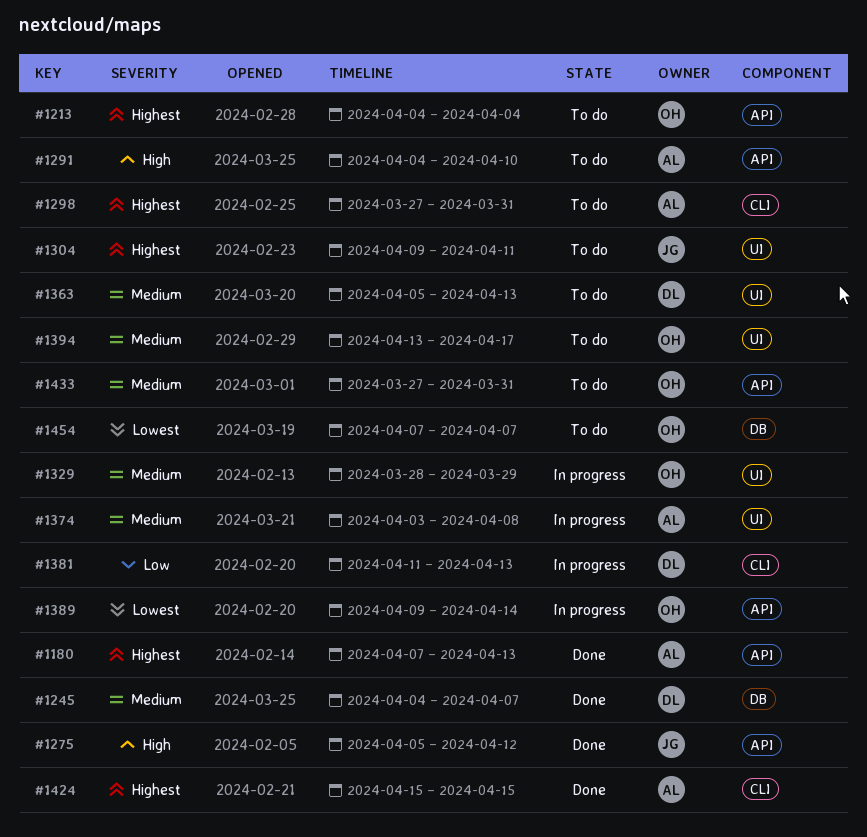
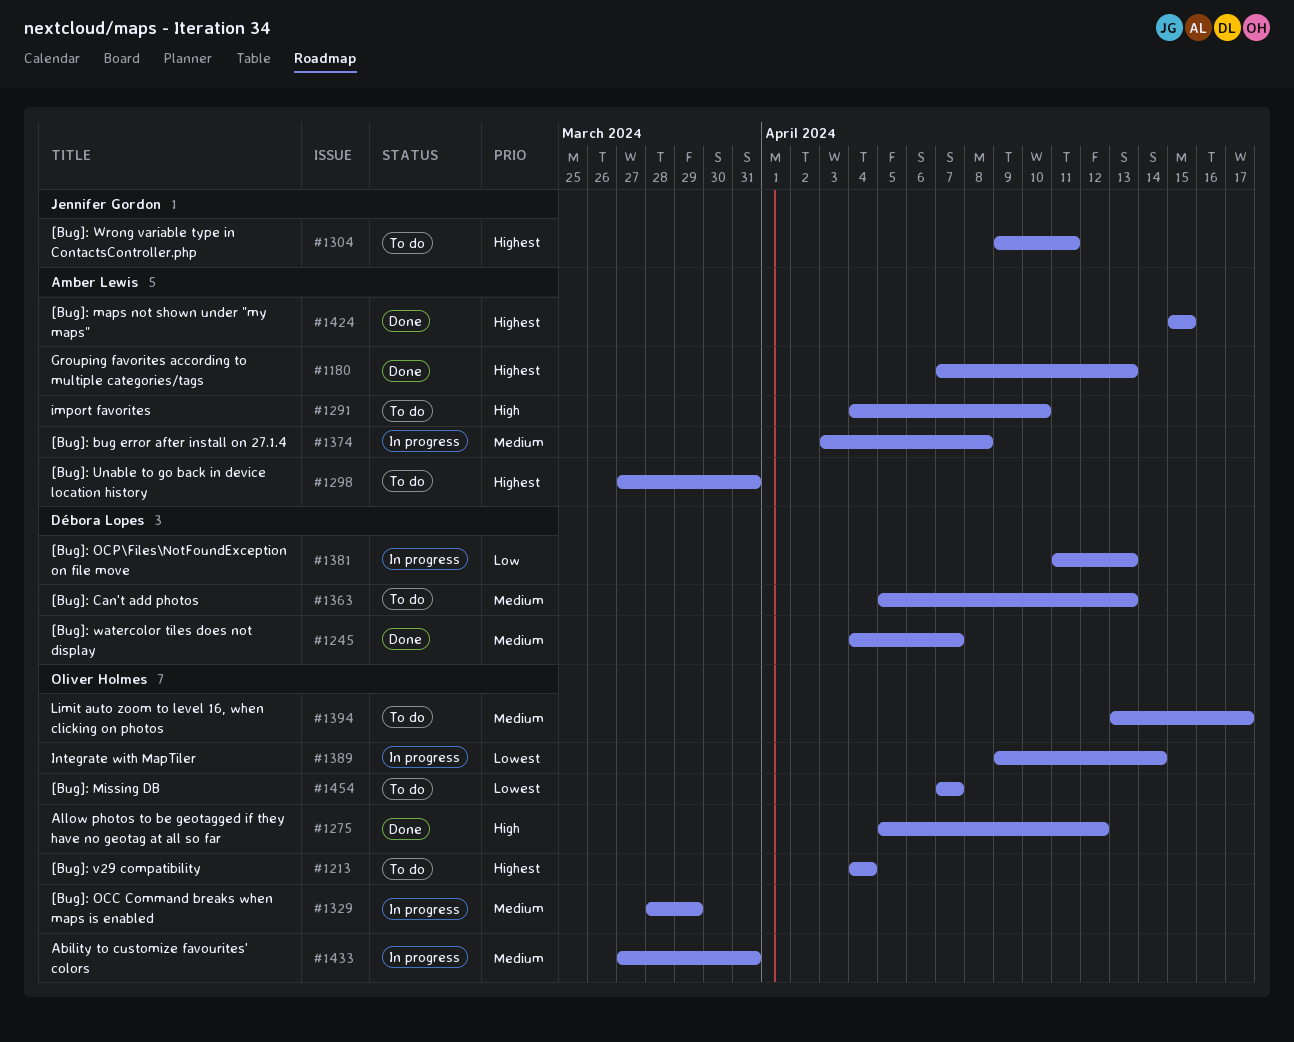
#1275, owner: Jennifer Gordon -> Oliver Holmes
#1433, status: To do -> In progress

